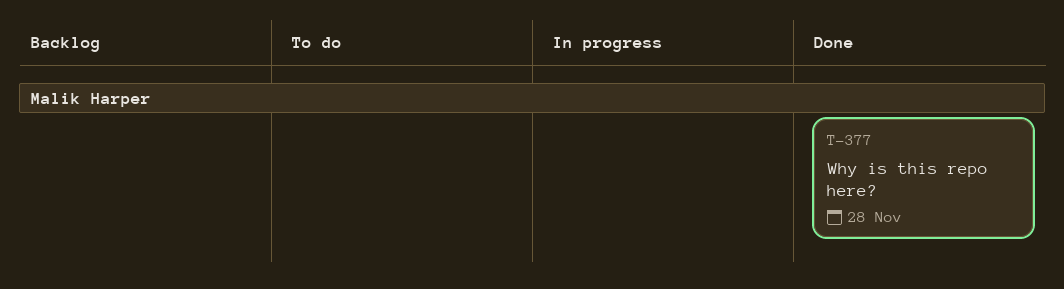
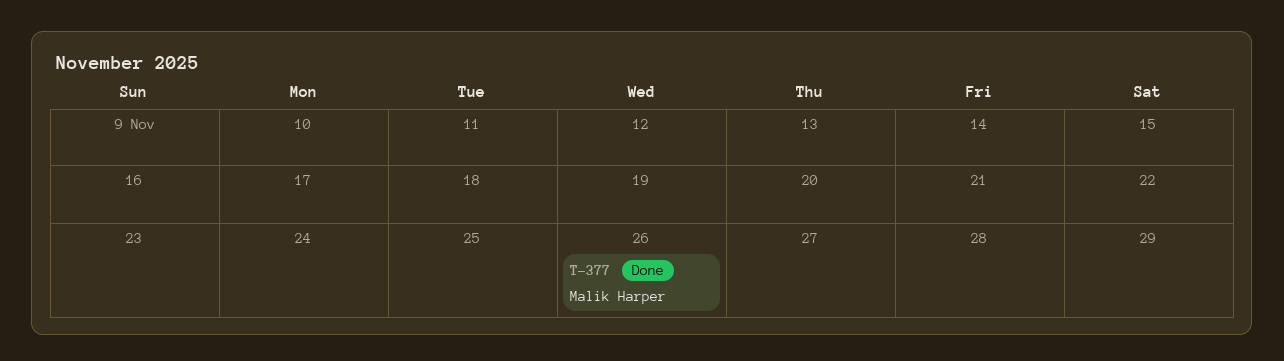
T-377, due: Nov 28 -> Nov 26

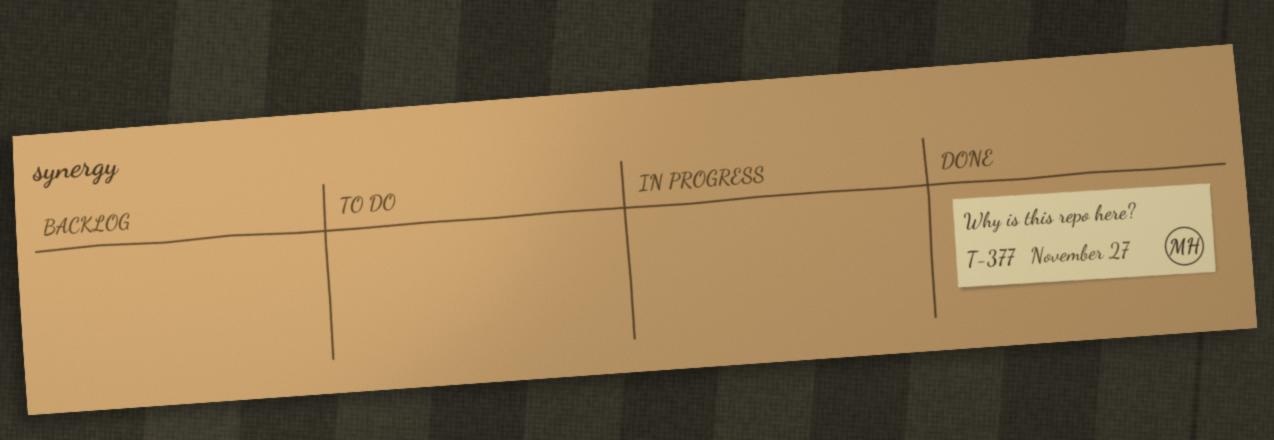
T-377, due: Nov 26 -> Nov 27

